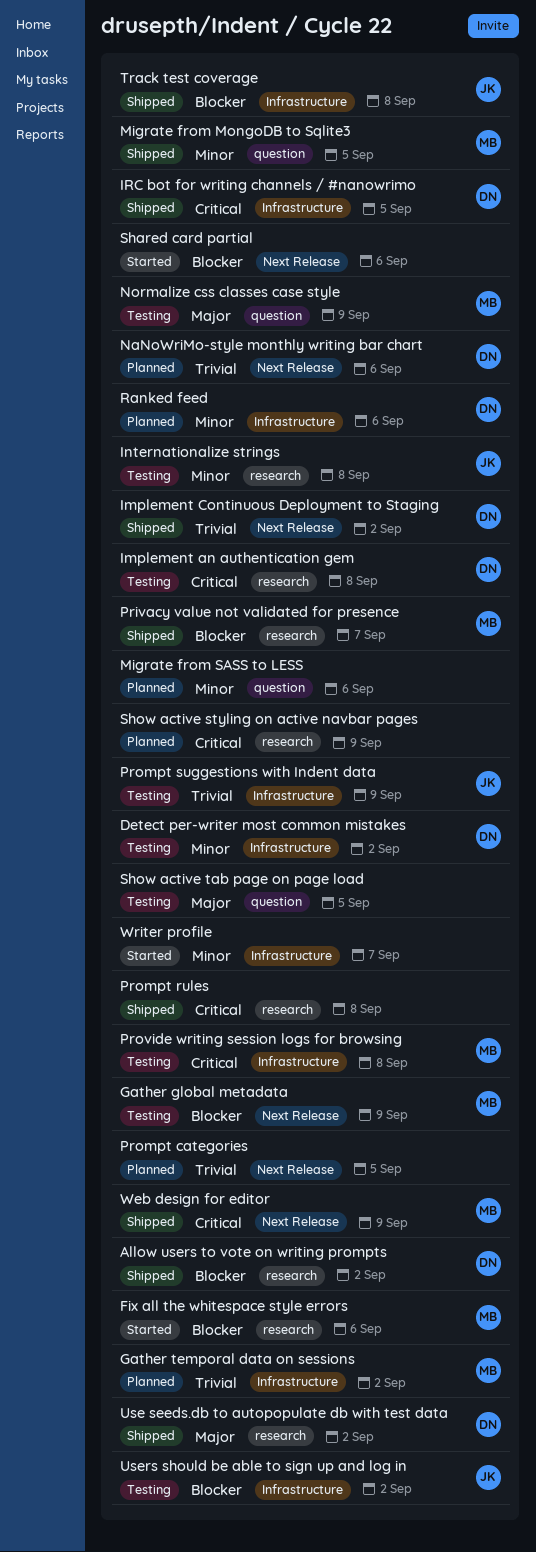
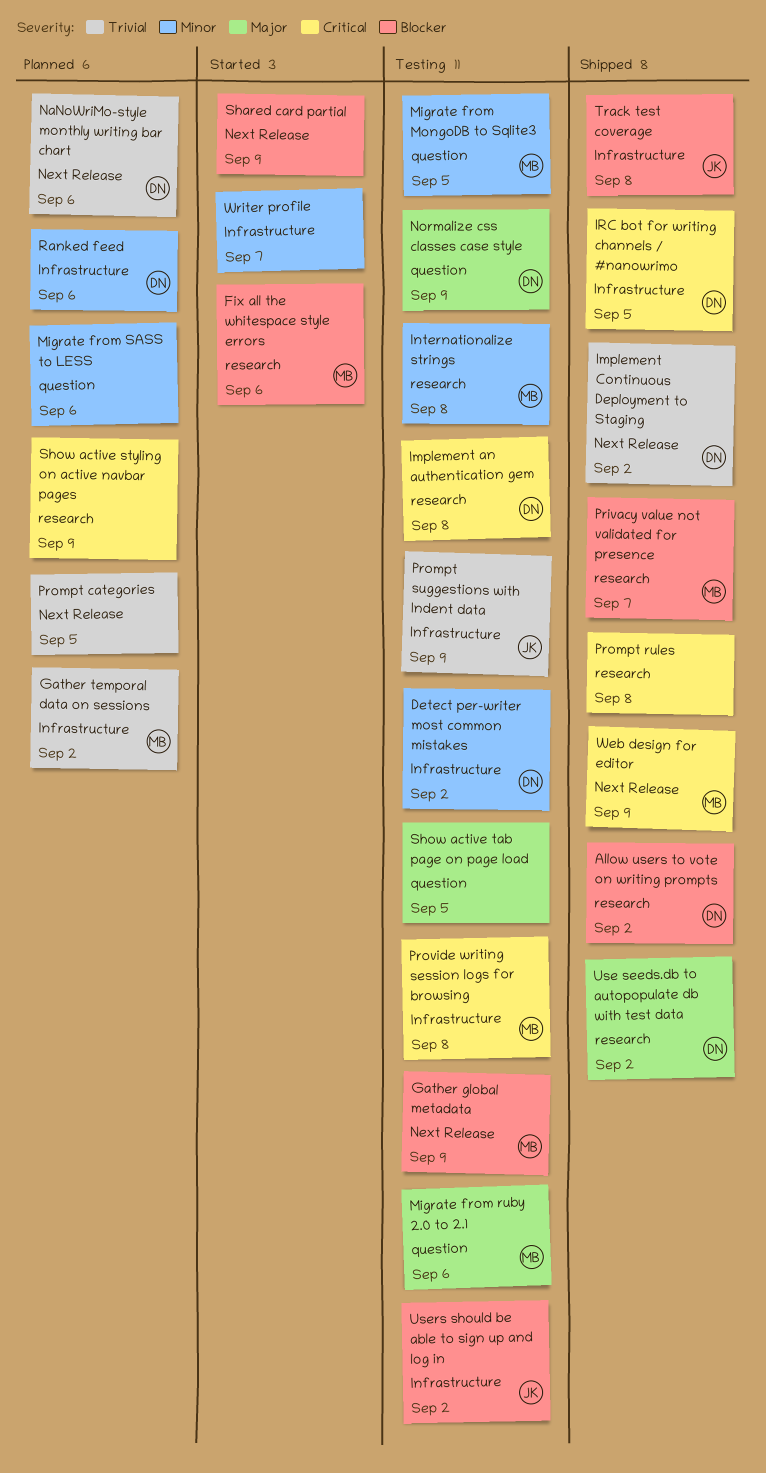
Internationalize strings, owner: JK -> MB
Migrate from MongoDB to Sqlite3, status: Shipped -> Testing
Migrate from ruby 2.0 to 2.1: none -> present
Normalize css classes case style, owner: MB -> DN
Shared card partial, due: Sep 6 -> Sep 9

